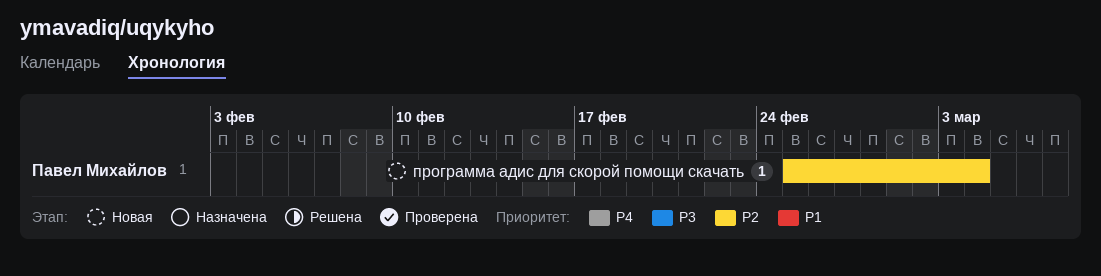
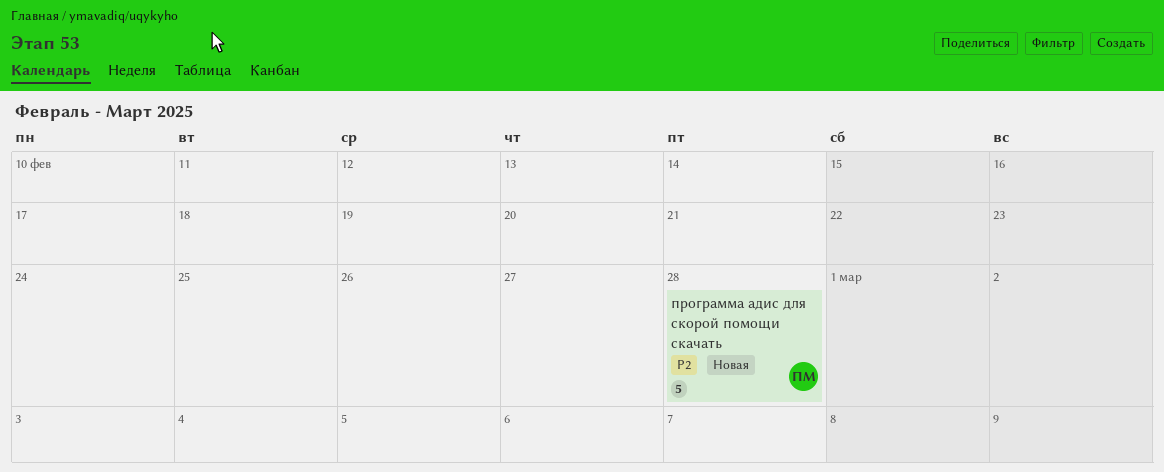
программа адис для скорой помощи скачать, estimate: 1 -> 5
программа адис для скорой помощи скачать, due: Mar 4 -> Feb 28

